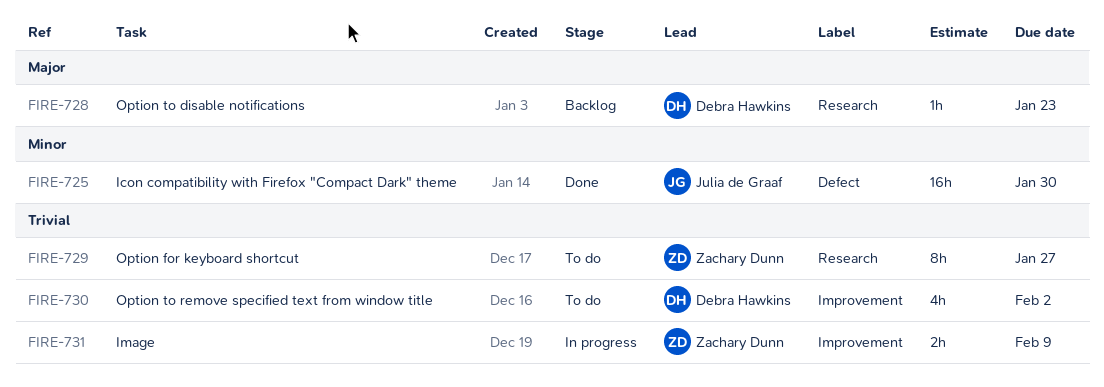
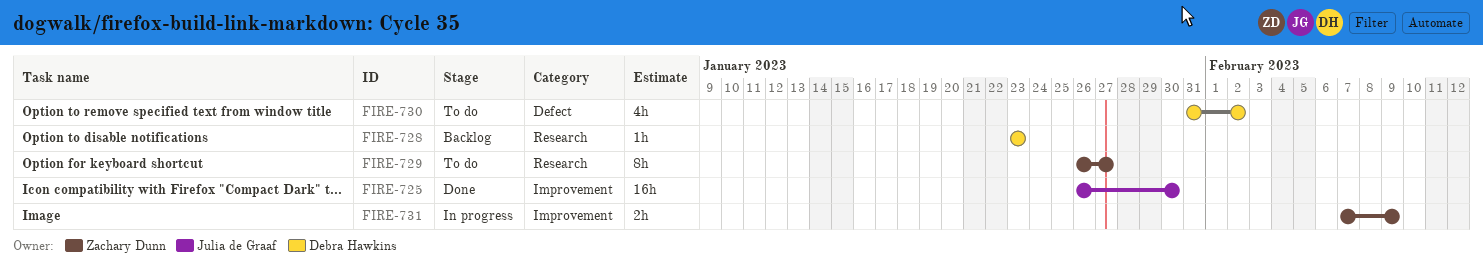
FIRE-725, label: Defect -> Improvement
FIRE-730, label: Improvement -> Defect

